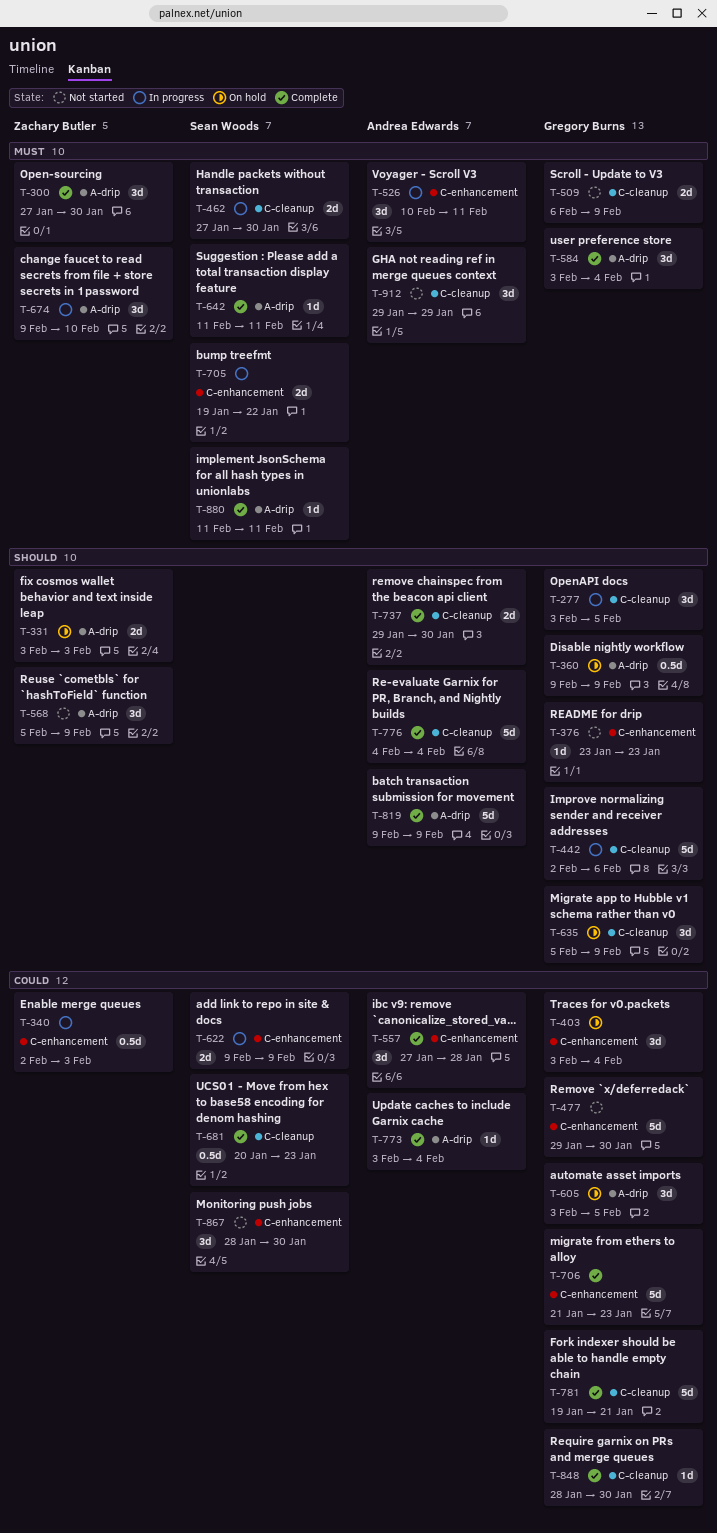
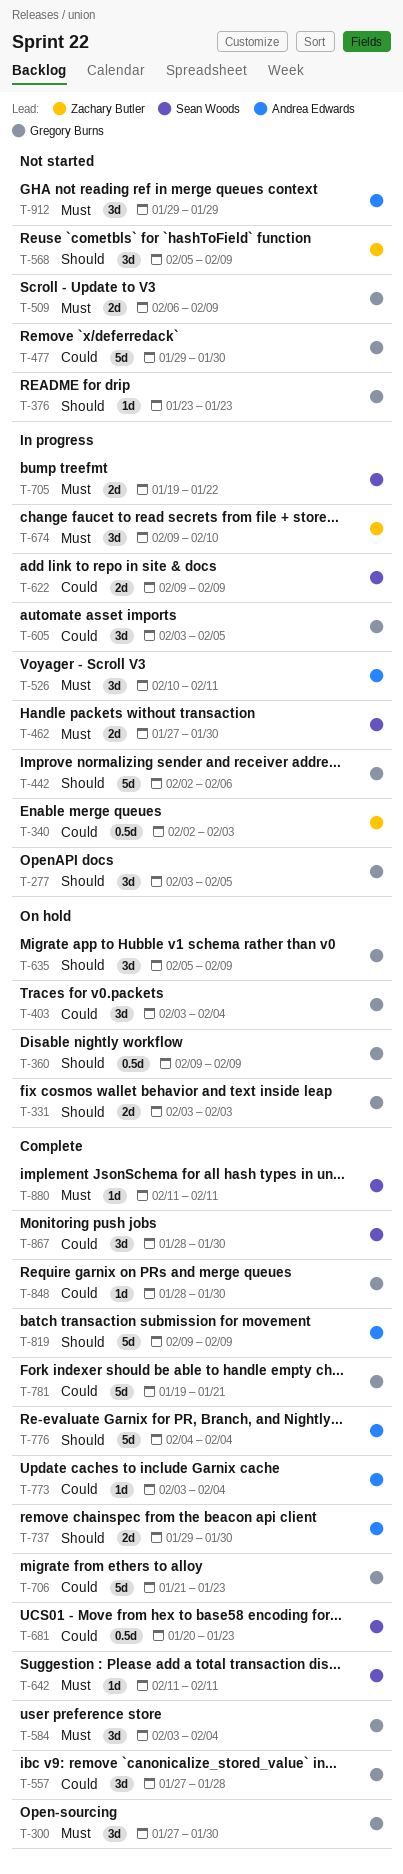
T-300, owner: Zachary Butler -> Gregory Burns
T-331, owner: Zachary Butler -> Gregory Burns
T-557, owner: Andrea Edwards -> Gregory Burns
T-605, status: On hold -> In progress
T-867, status: Not started -> Complete

